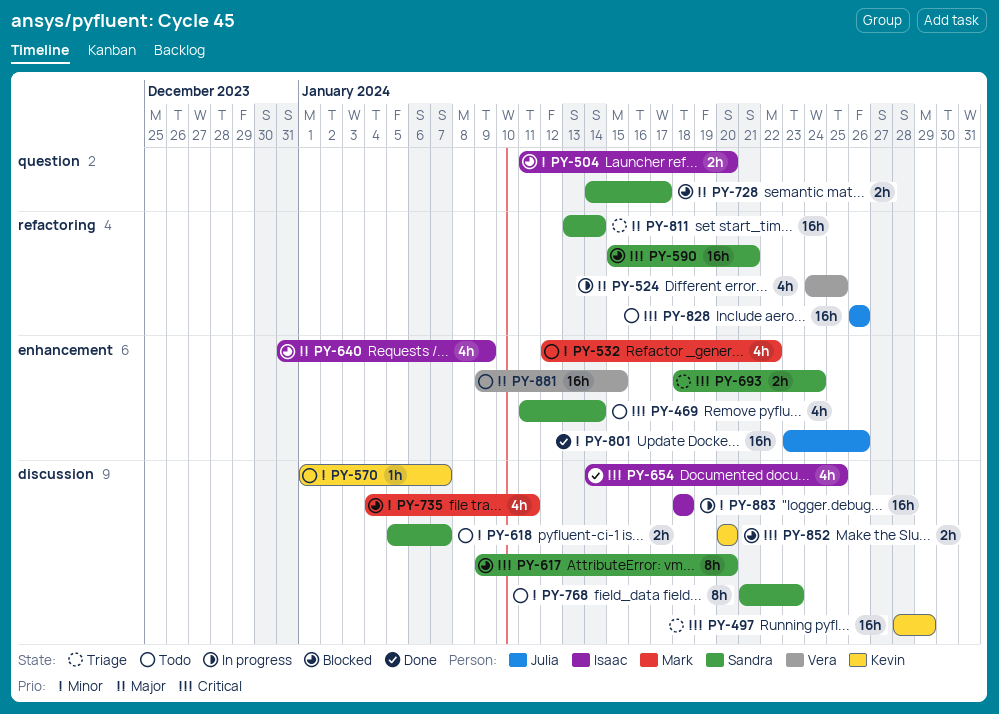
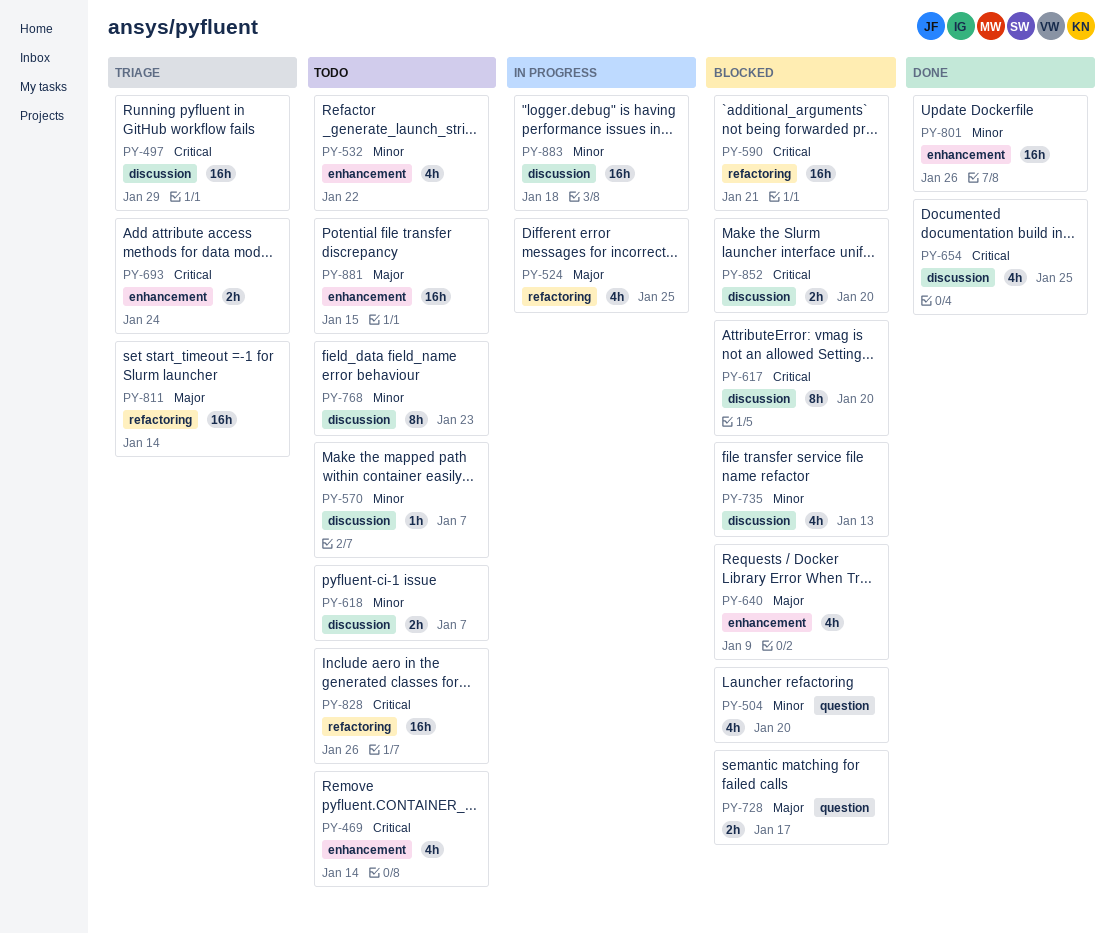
PY-504, estimate: 2h -> 4h
PY-735, due: Jan 11 -> Jan 13

